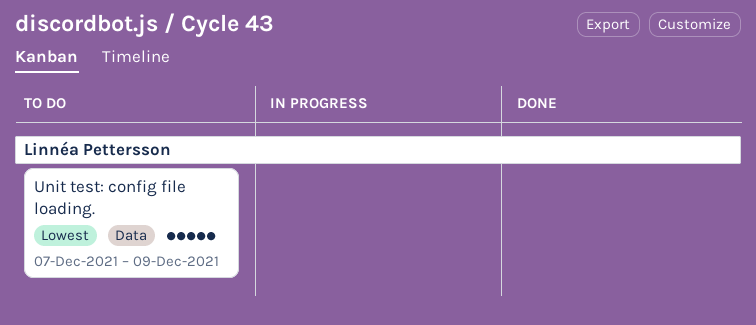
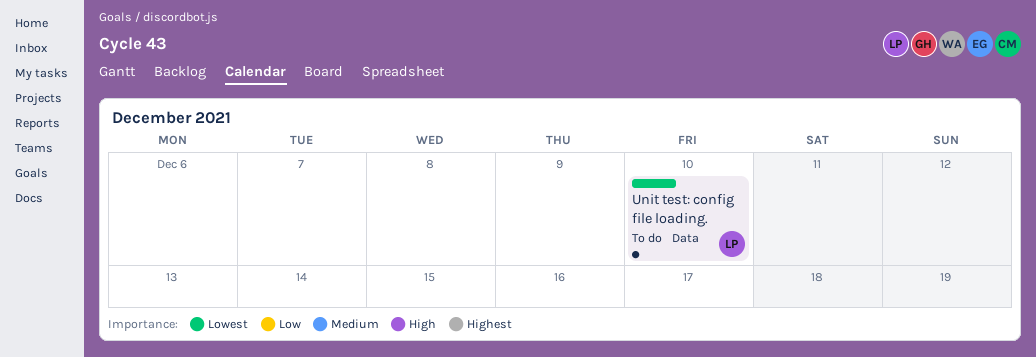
Unit test: config file loading., estimate: 5 -> 1
Unit test: config file loading., due: Dec 9 -> Dec 10

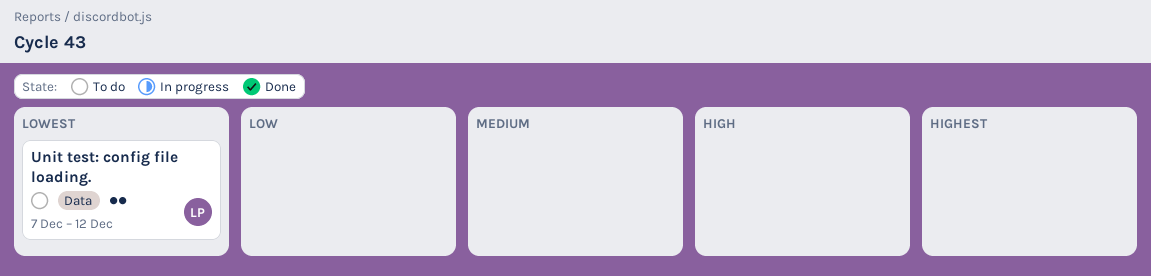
Unit test: config file loading., estimate: 1 -> 2
Unit test: config file loading., due: Dec 10 -> Dec 12

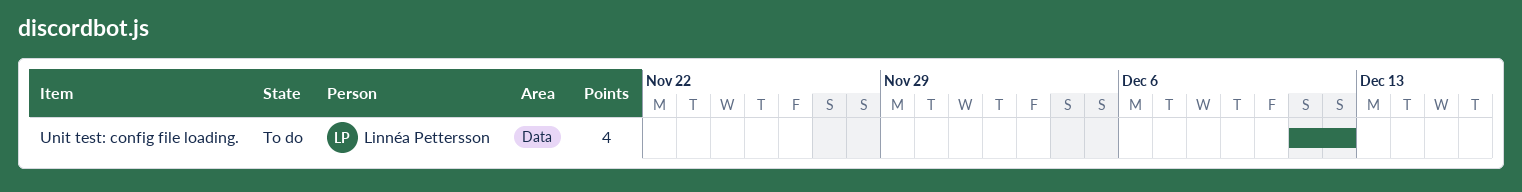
Unit test: config file loading., estimate: 2 -> 4
Unit test: config file loading., start: Dec 7 -> Dec 11

